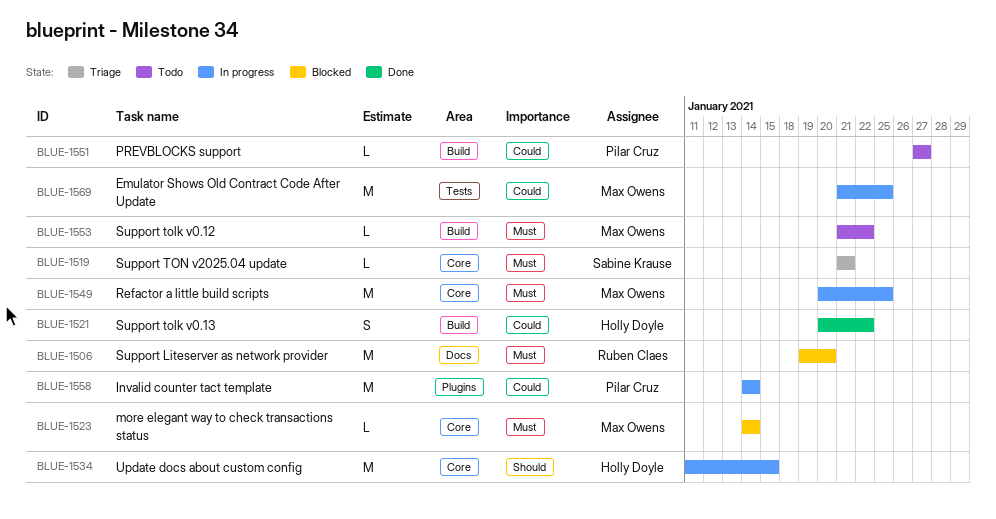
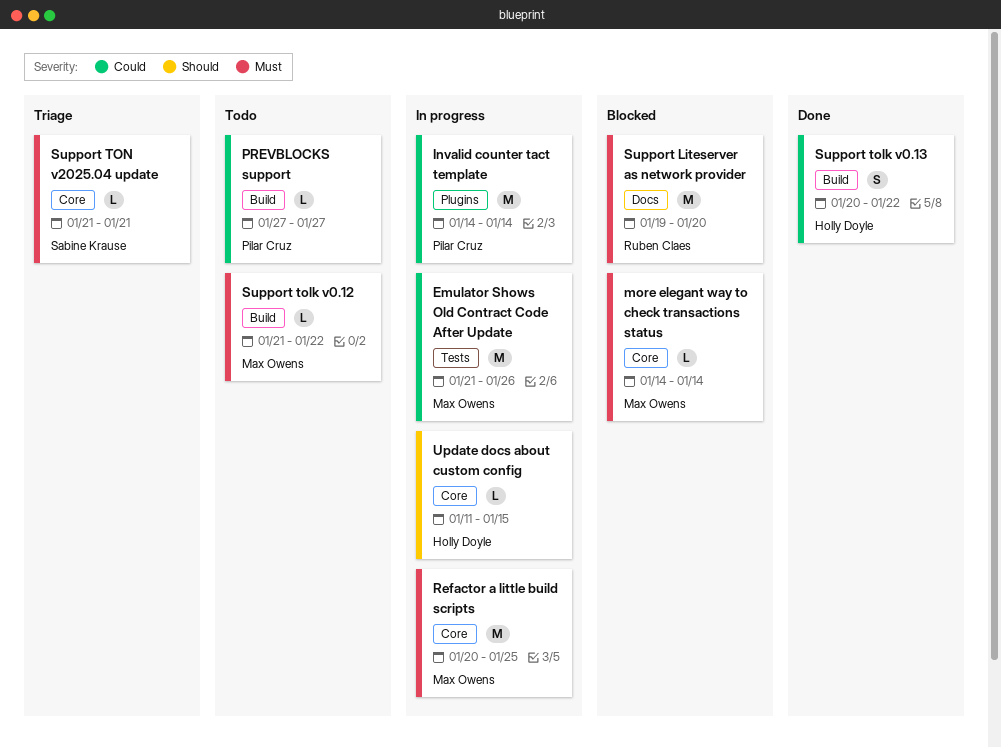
Emulator Shows Old Contract Code After Update, due: Jan 25 -> Jan 26
Update docs about custom config, estimate: M -> L

